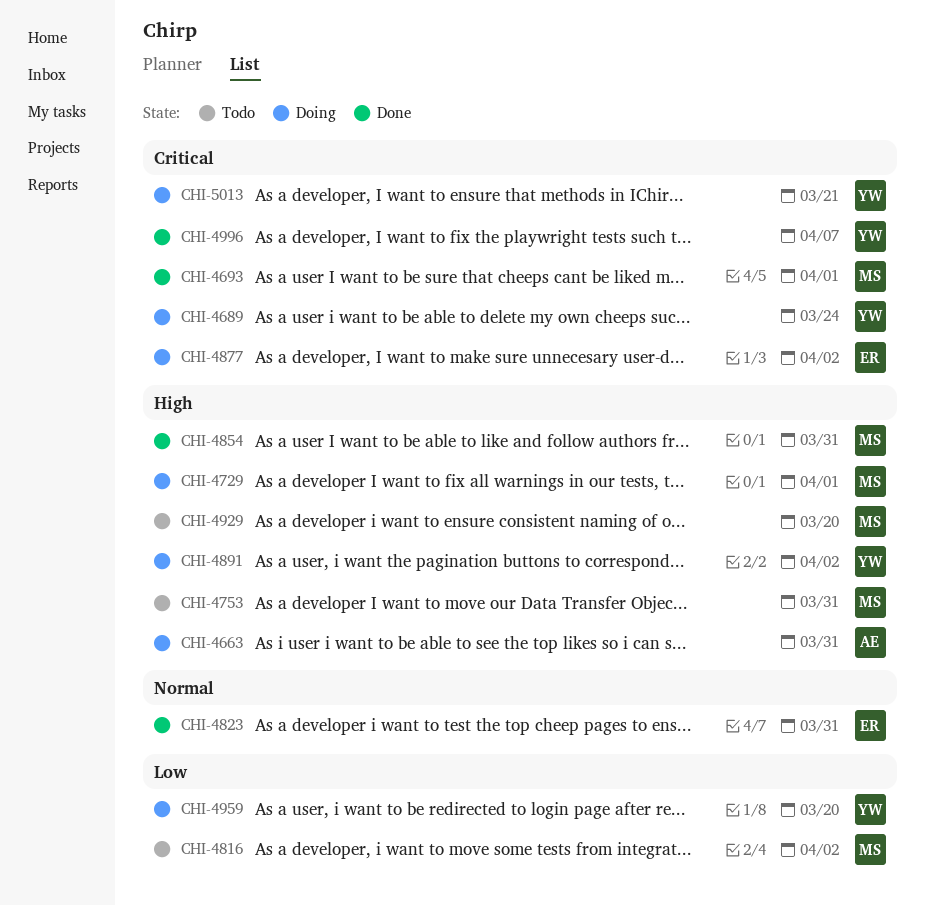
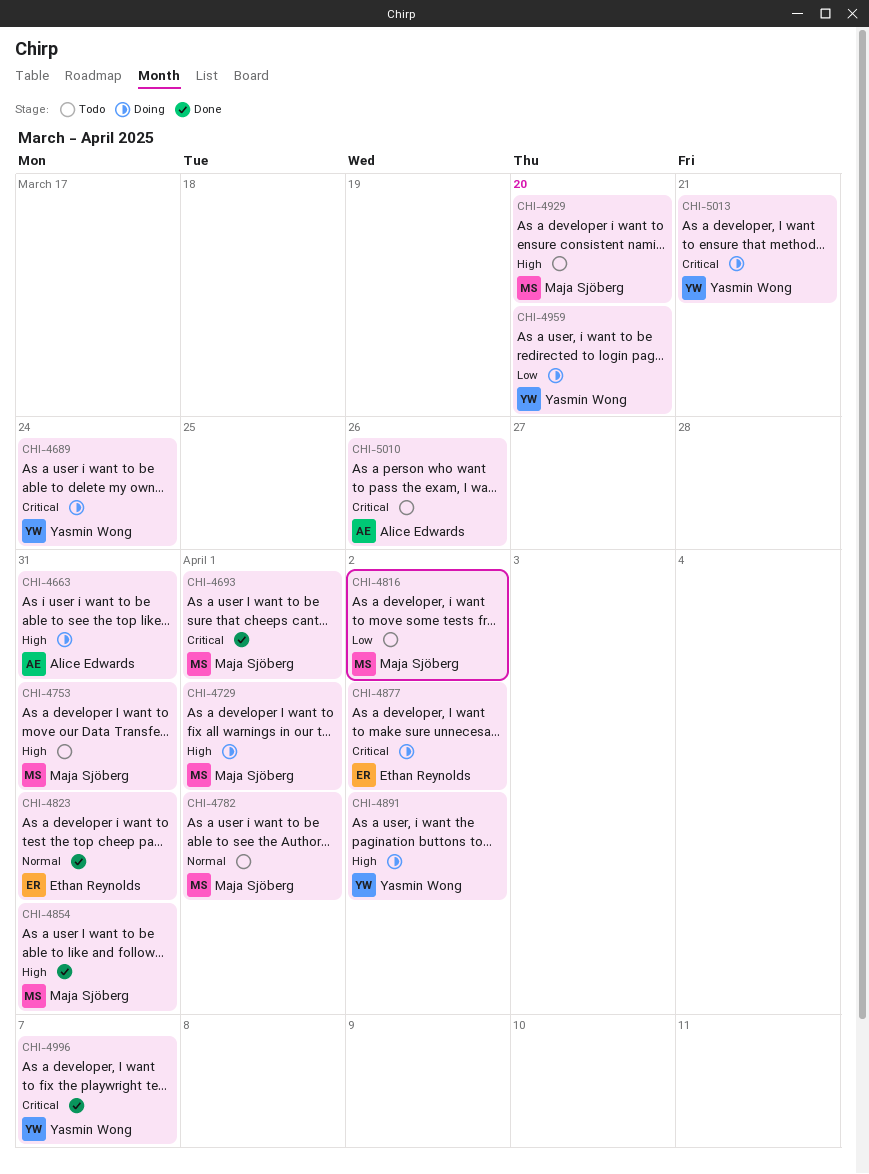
CHI-4782: none -> present
CHI-5010: none -> present

